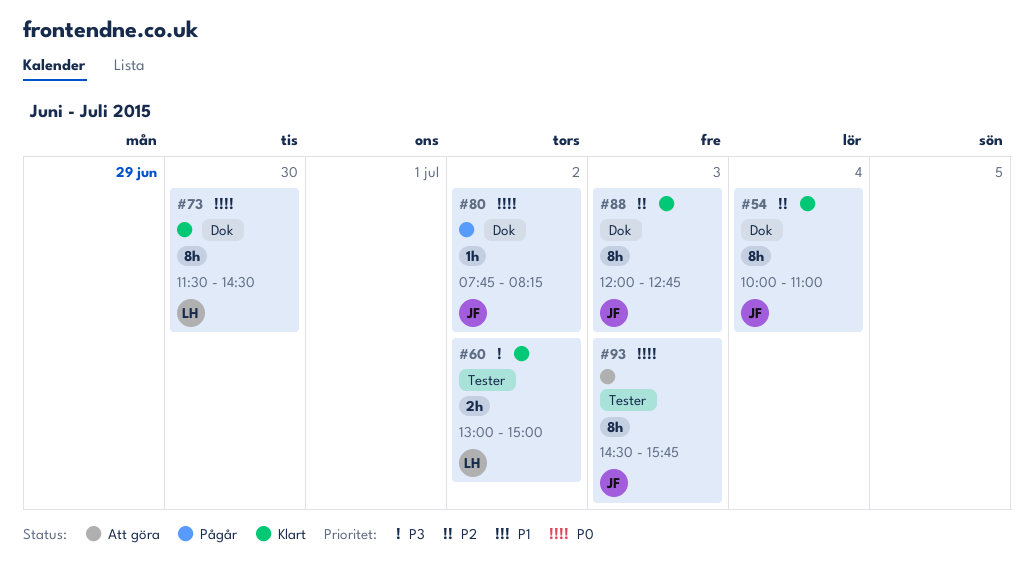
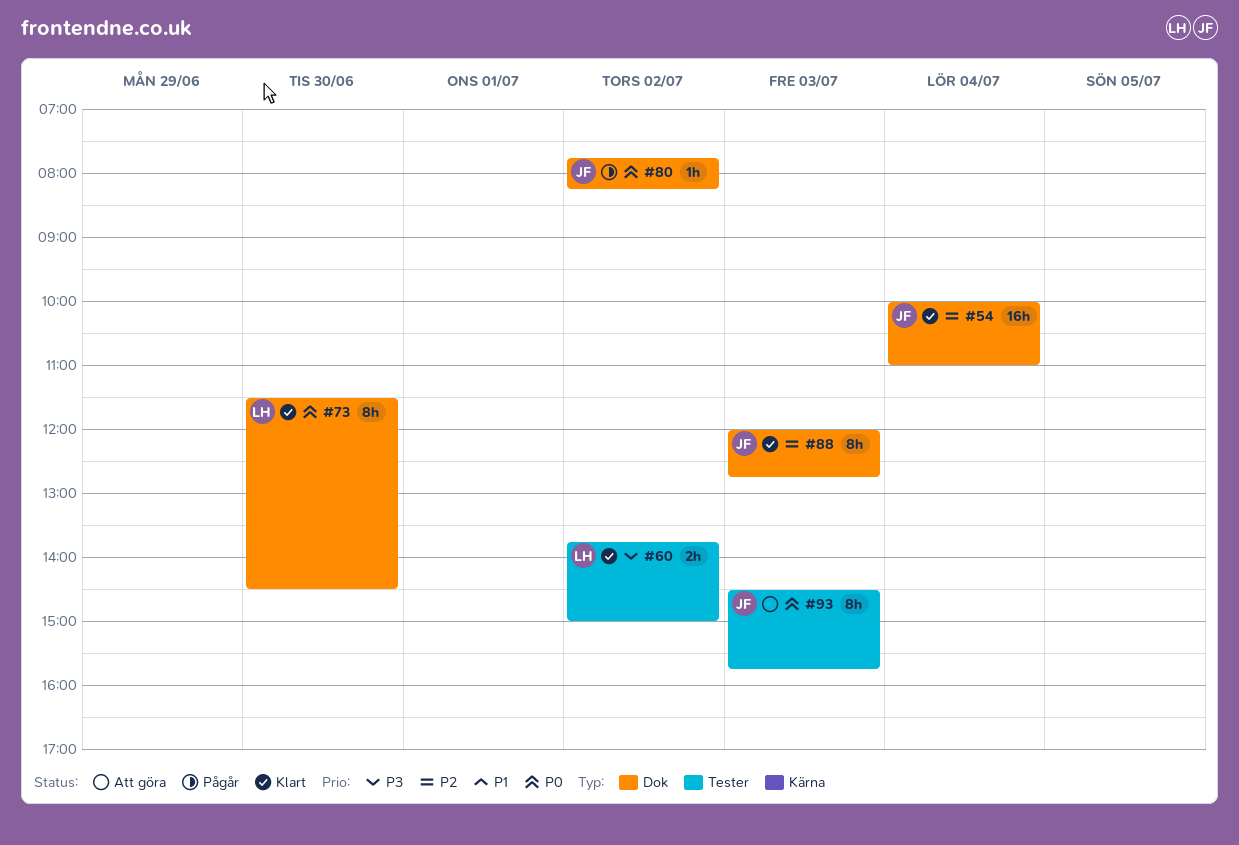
#54, estimate: 8h -> 16h
#60, begins: 13:00 -> 13:45

